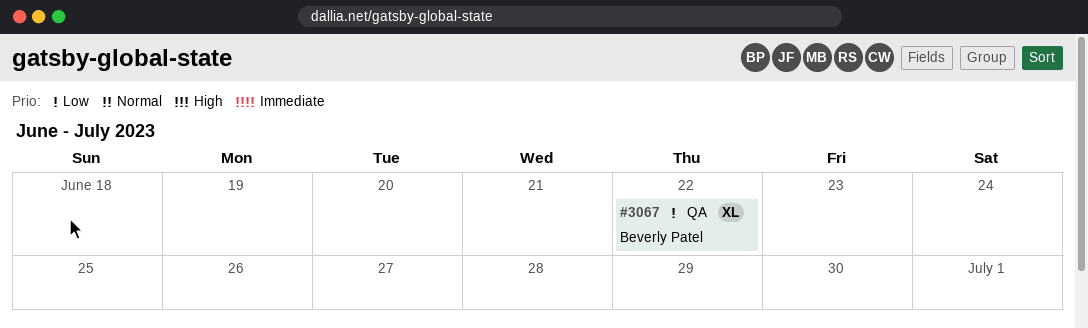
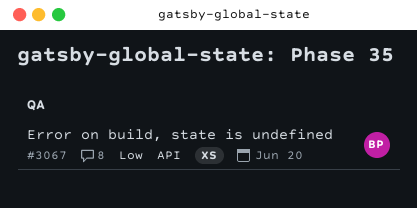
#3067, estimate: XL -> XS
#3067, due: Jun 22 -> Jun 20

